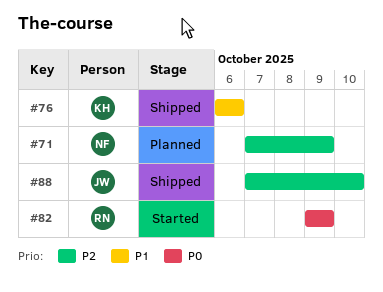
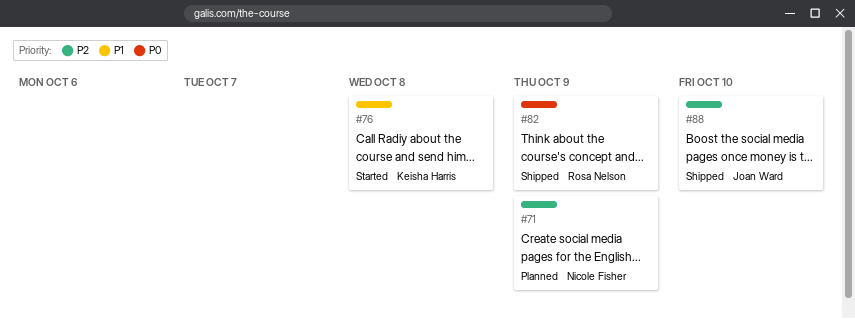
#76, status: Shipped -> Started
#76, due: Oct 6 -> Oct 8
#82, status: Started -> Shipped

